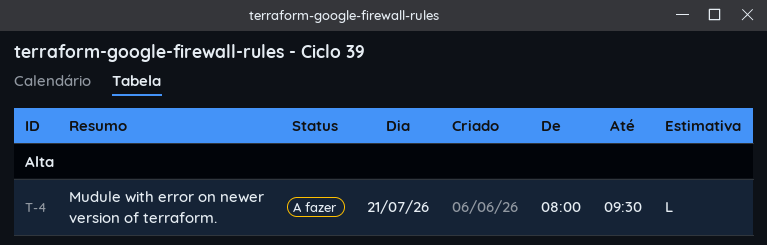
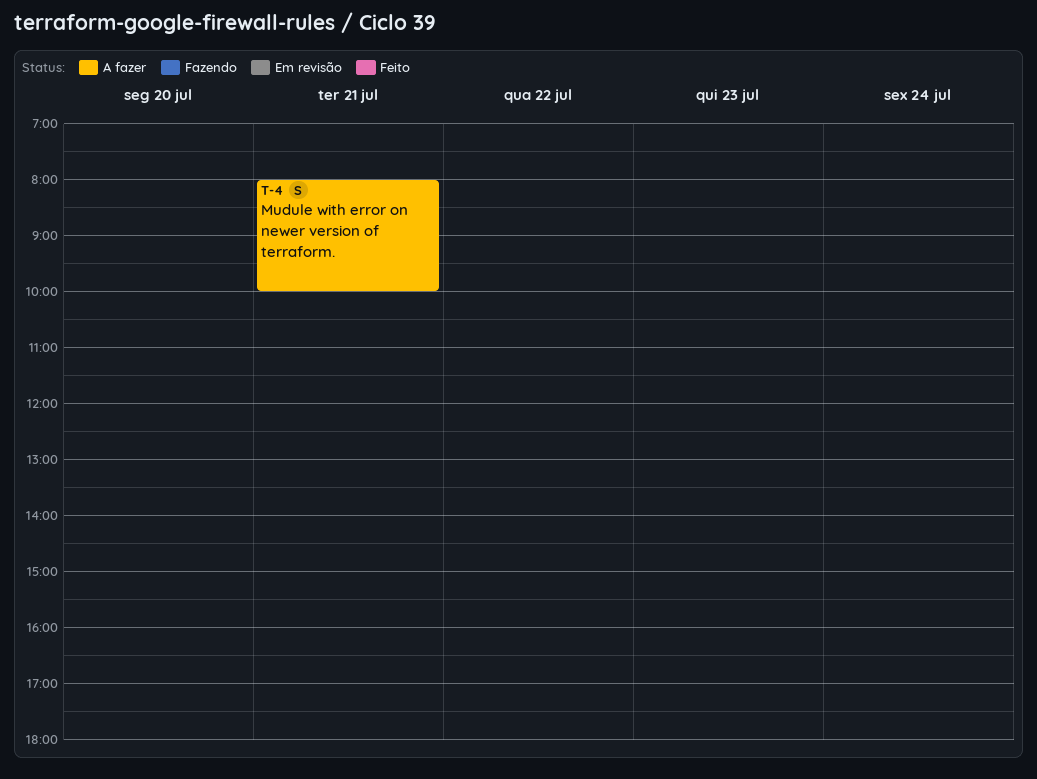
T-4, estimate: L -> S
T-4, ends: 09:30 -> 10:00

